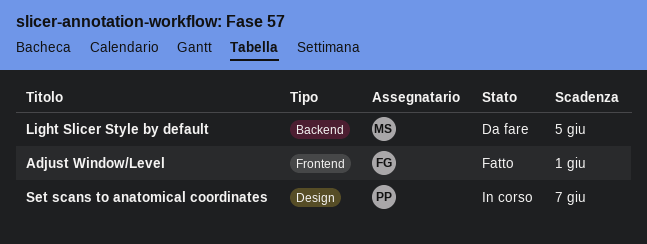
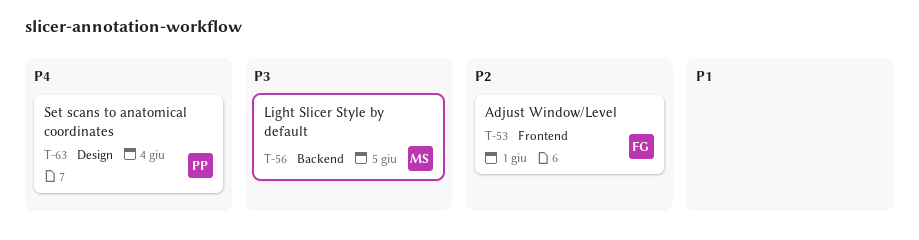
Set scans to anatomical coordinates, due: Jun 7 -> Jun 4

